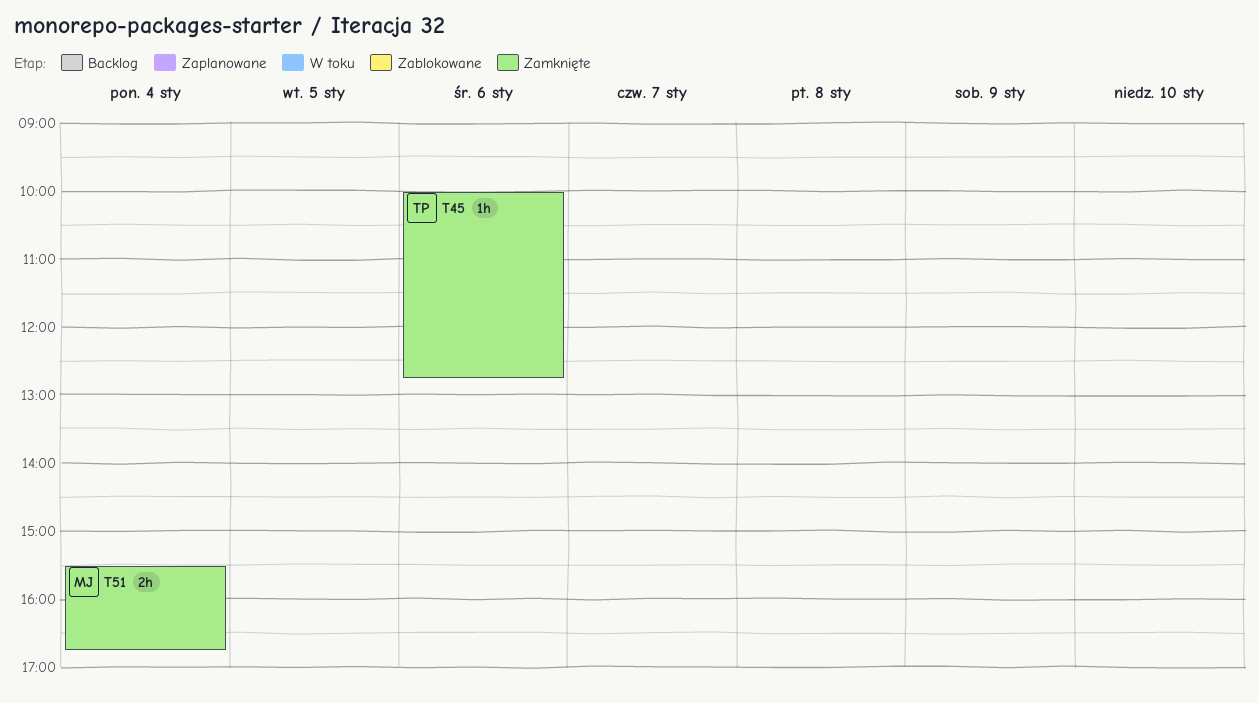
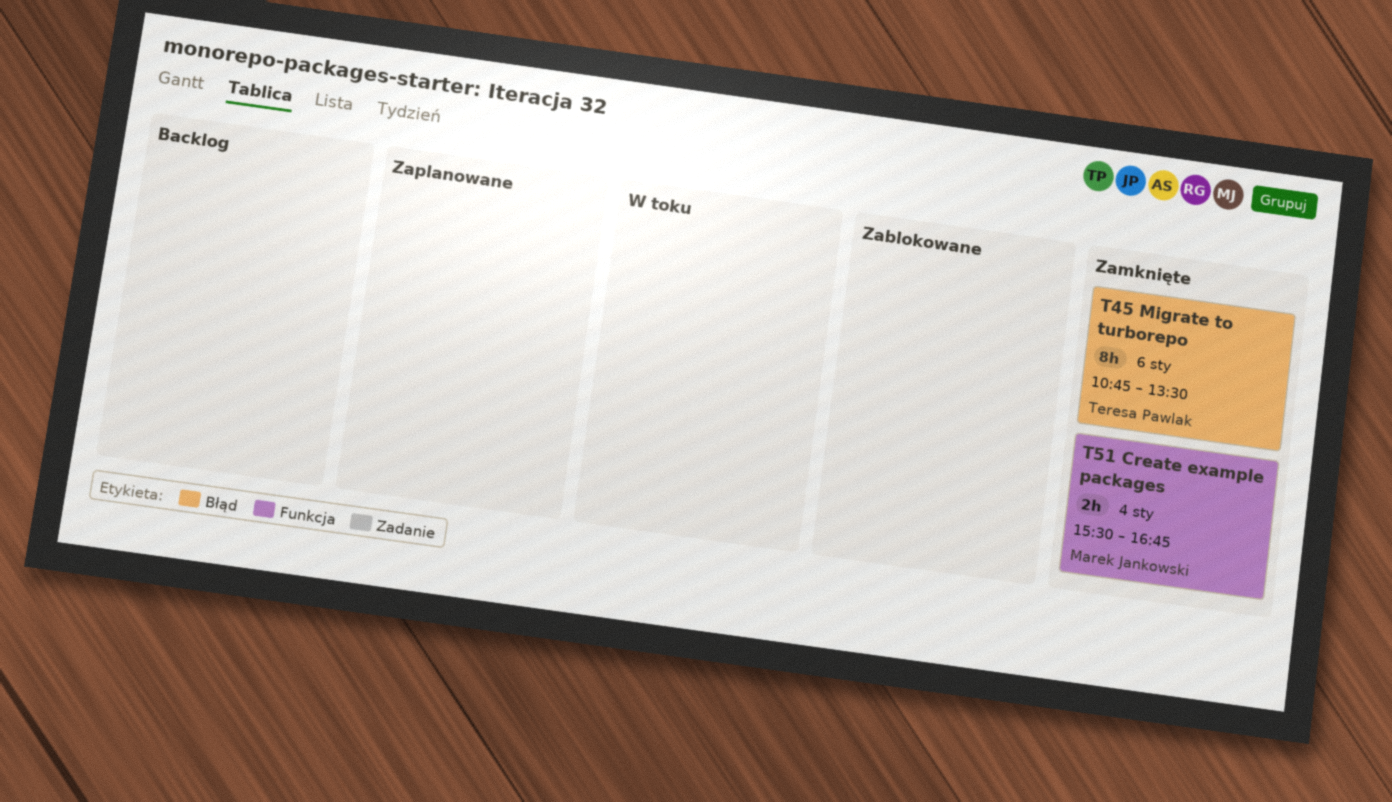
T45, estimate: 1h -> 8h
T45, begins: 10:00 -> 10:45
T45, ends: 12:45 -> 13:30

